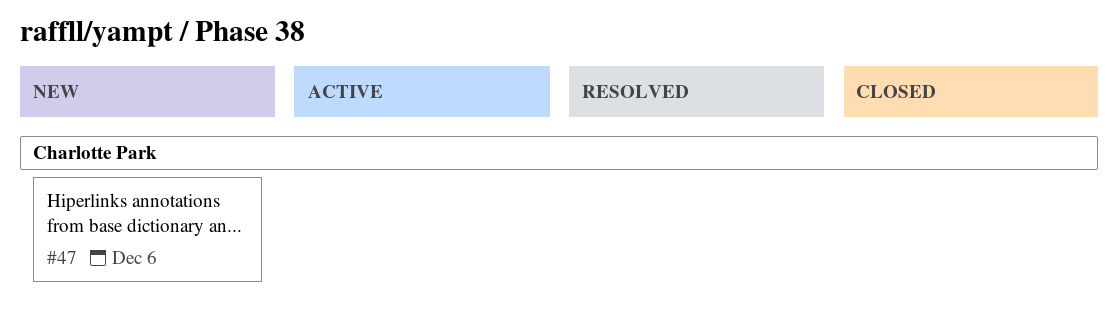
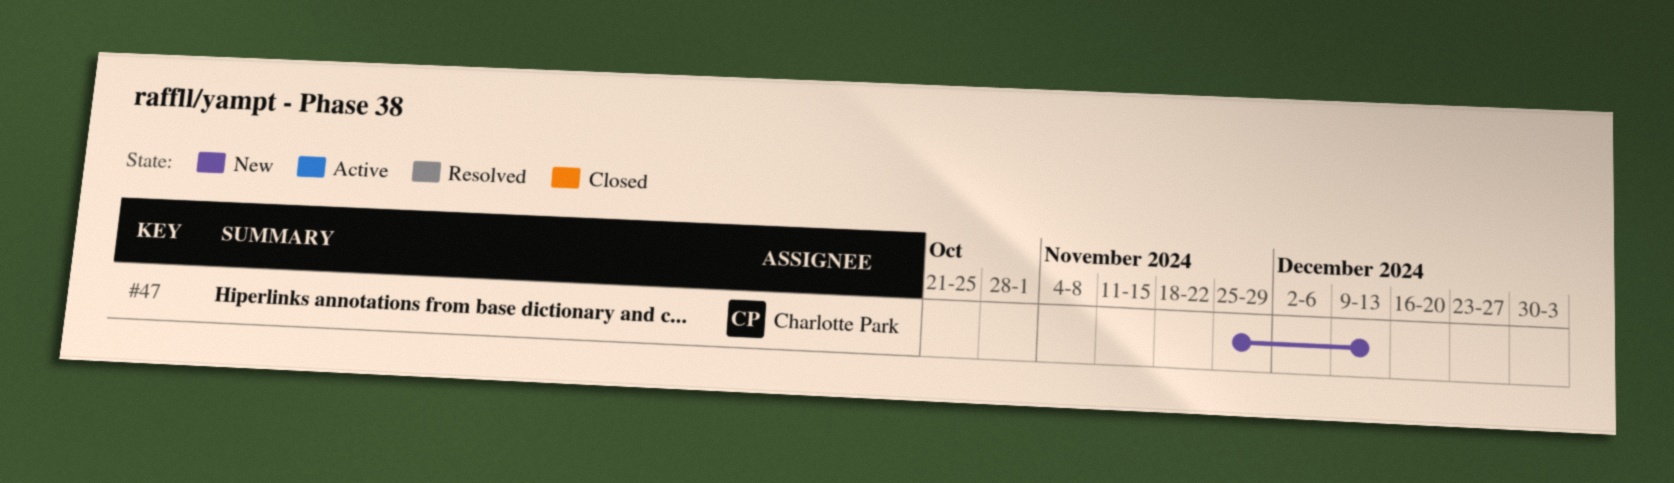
#47, due: Dec 6 -> Dec 13

